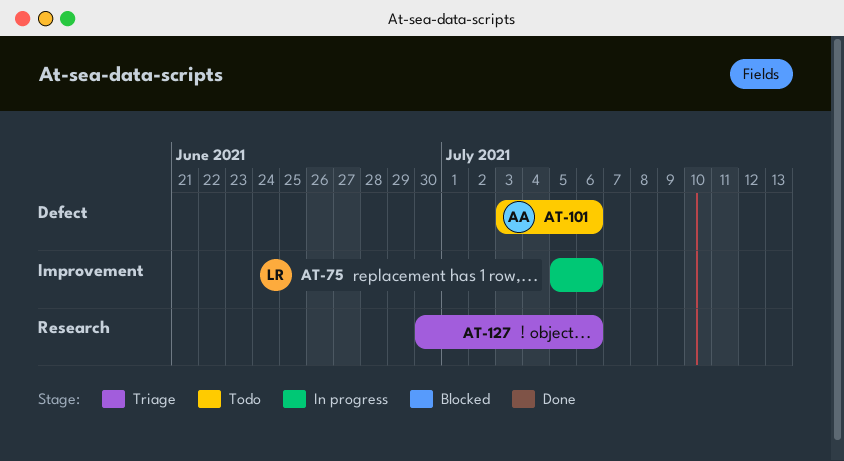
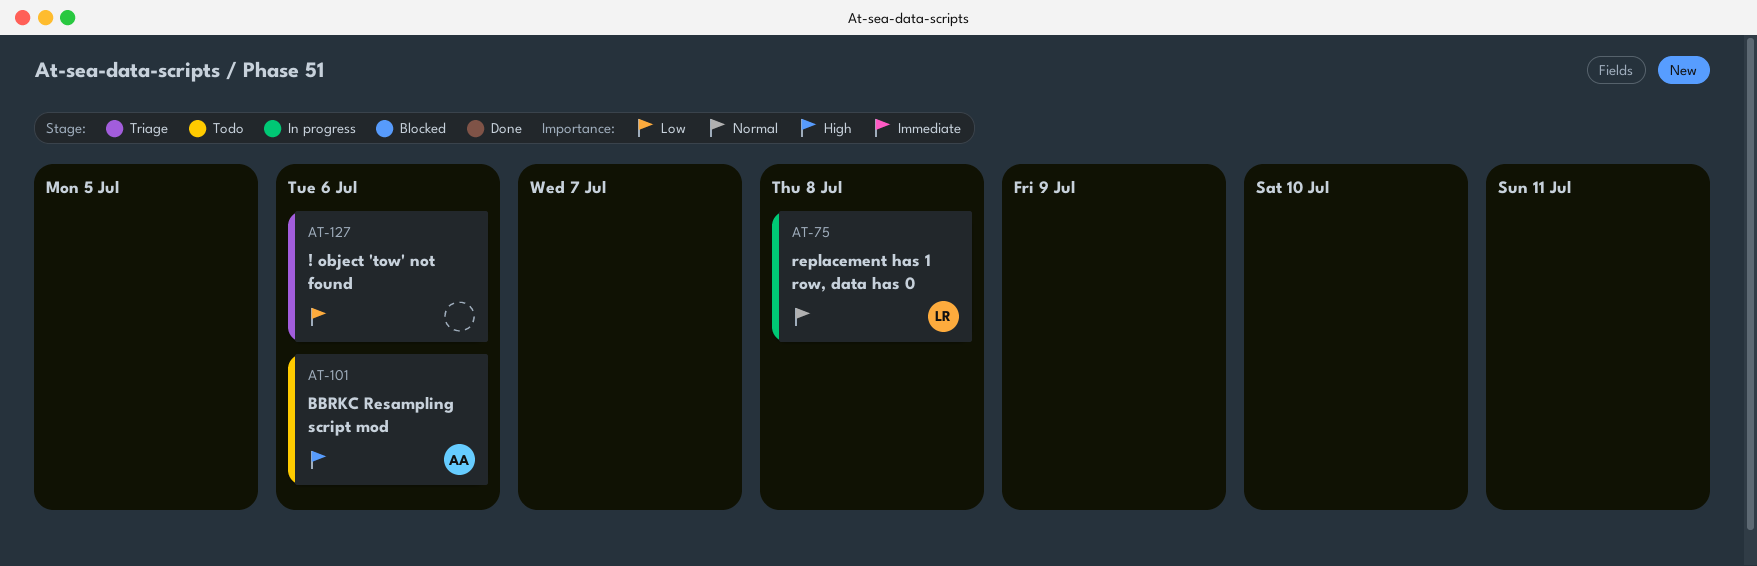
AT-75, due: Jul 6 -> Jul 8

